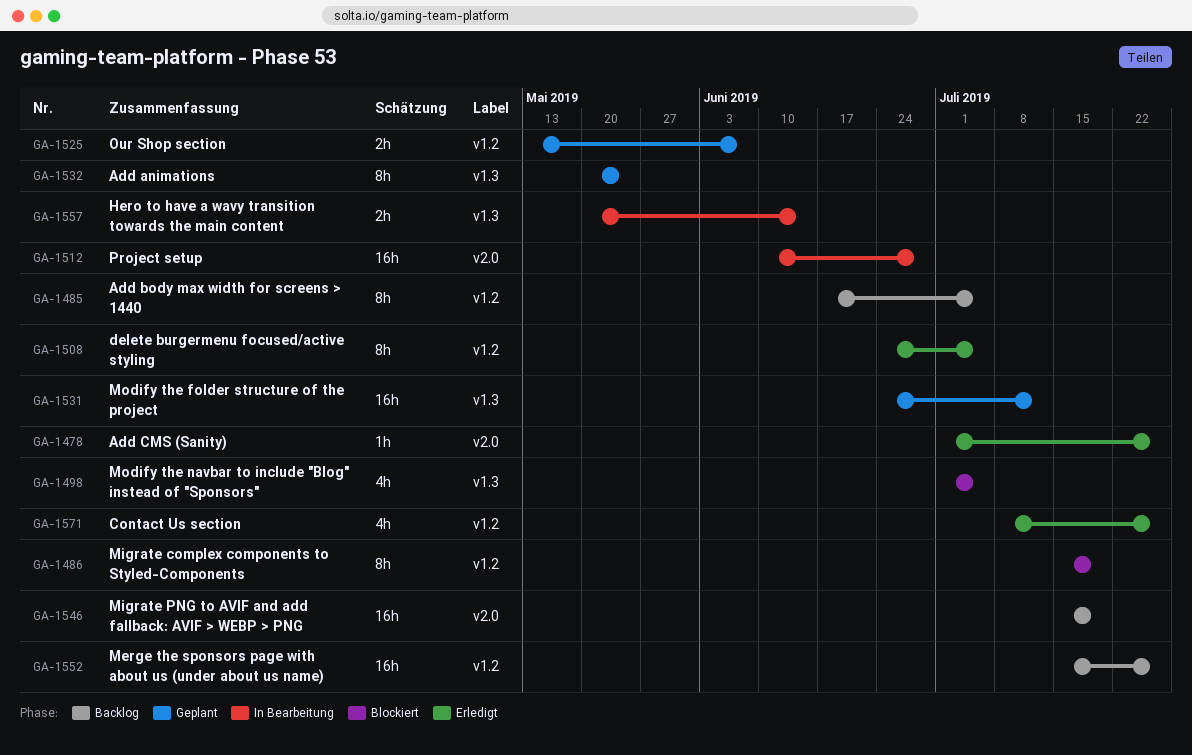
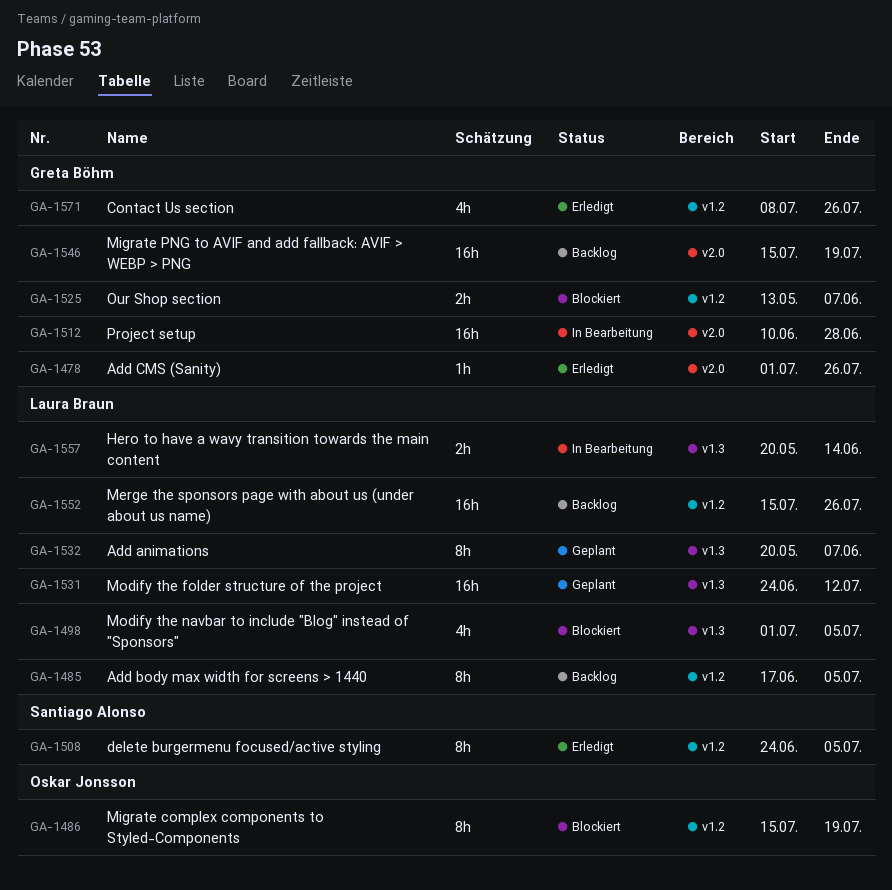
GA-1525, status: Geplant -> Blockiert
GA-1532, due: May 24 -> Jun 7

